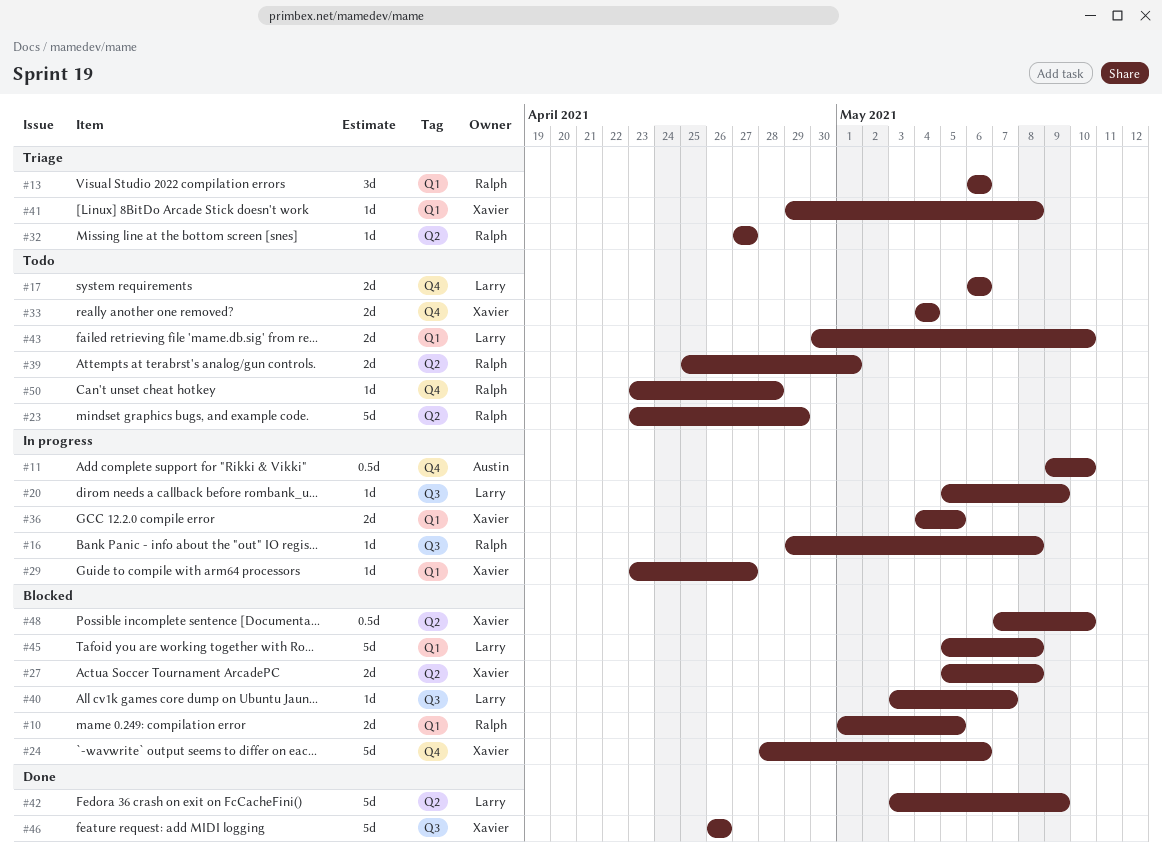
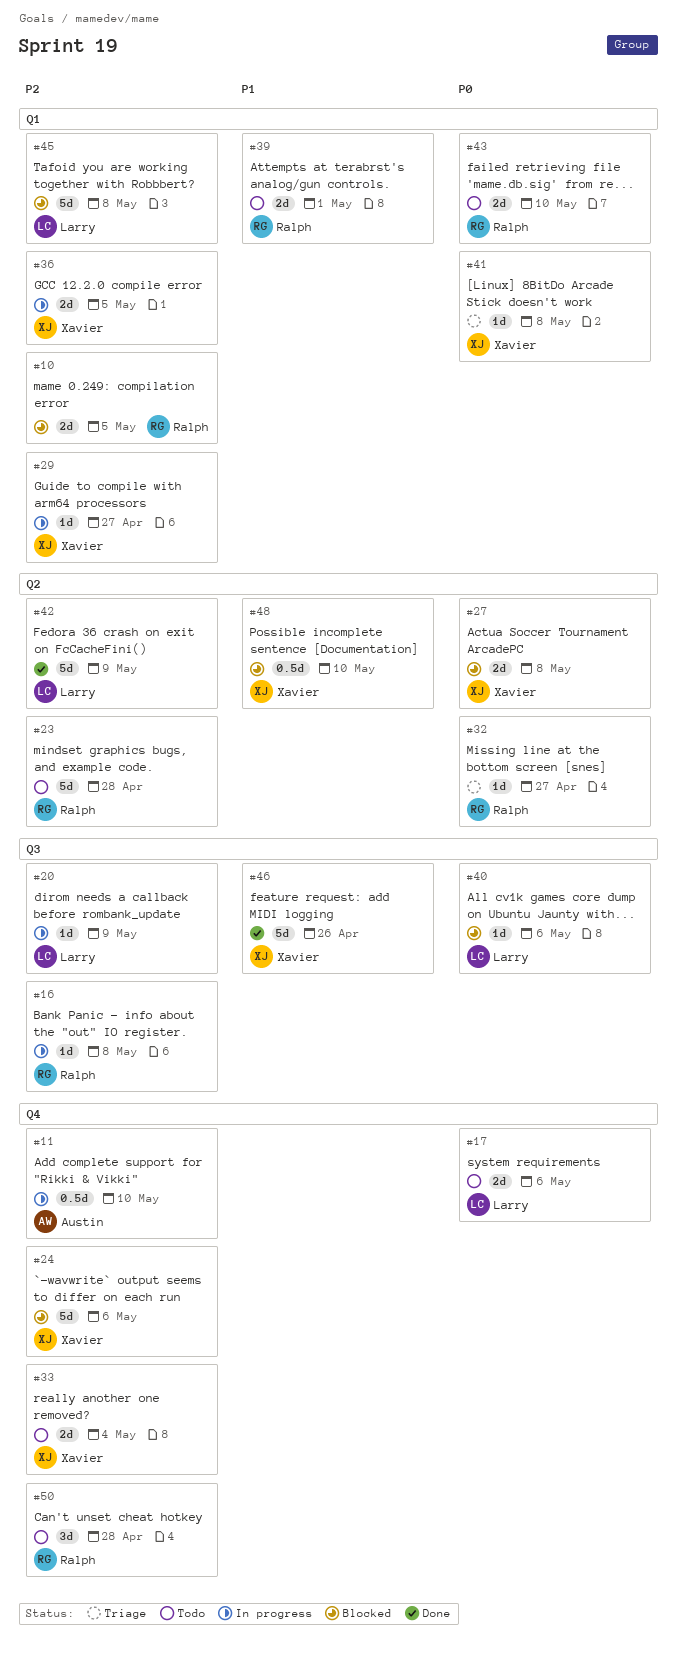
#13: present -> none
#23, due: Apr 29 -> Apr 28
#39, label: Q2 -> Q1
#40, due: May 7 -> May 6
#43, owner: Larry -> Ralph
#50, estimate: 1d -> 3d

